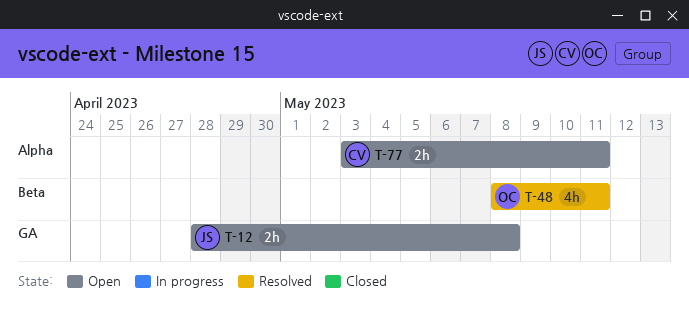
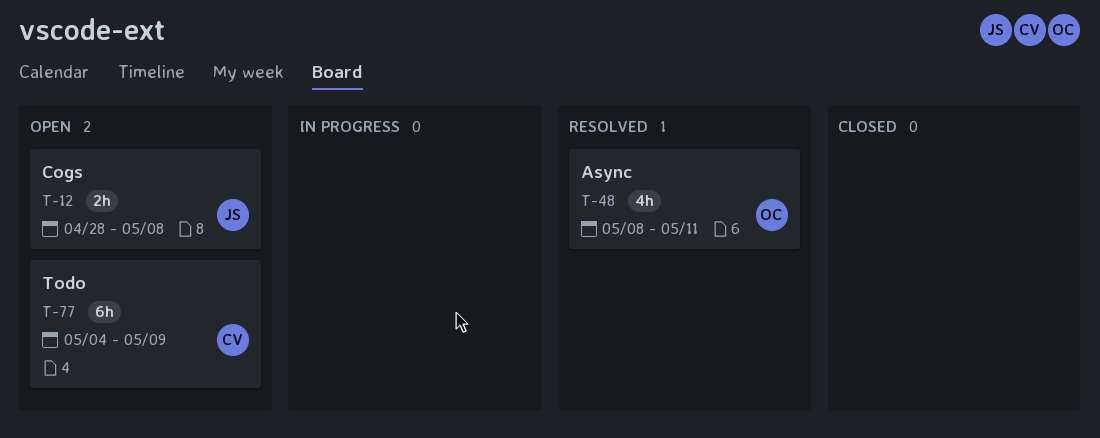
T-77, estimate: 2h -> 6h
T-77, start: May 3 -> May 4
T-77, due: May 11 -> May 9

